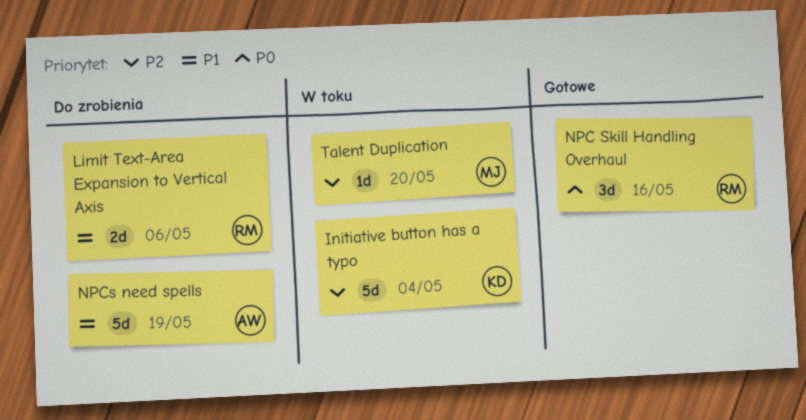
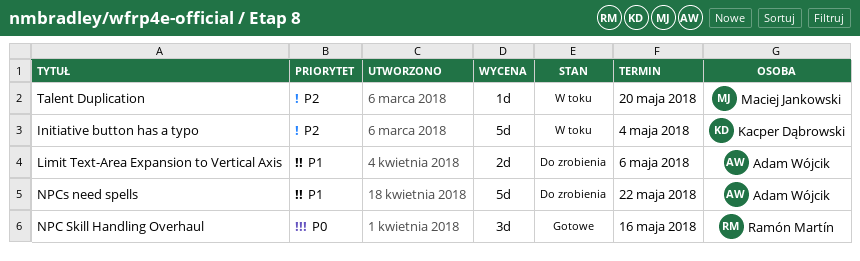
Limit Text-Area Expansion to Vertical Axis, owner: Ramón Martín -> Adam Wójcik
NPCs need spells, due: May 19 -> May 22

